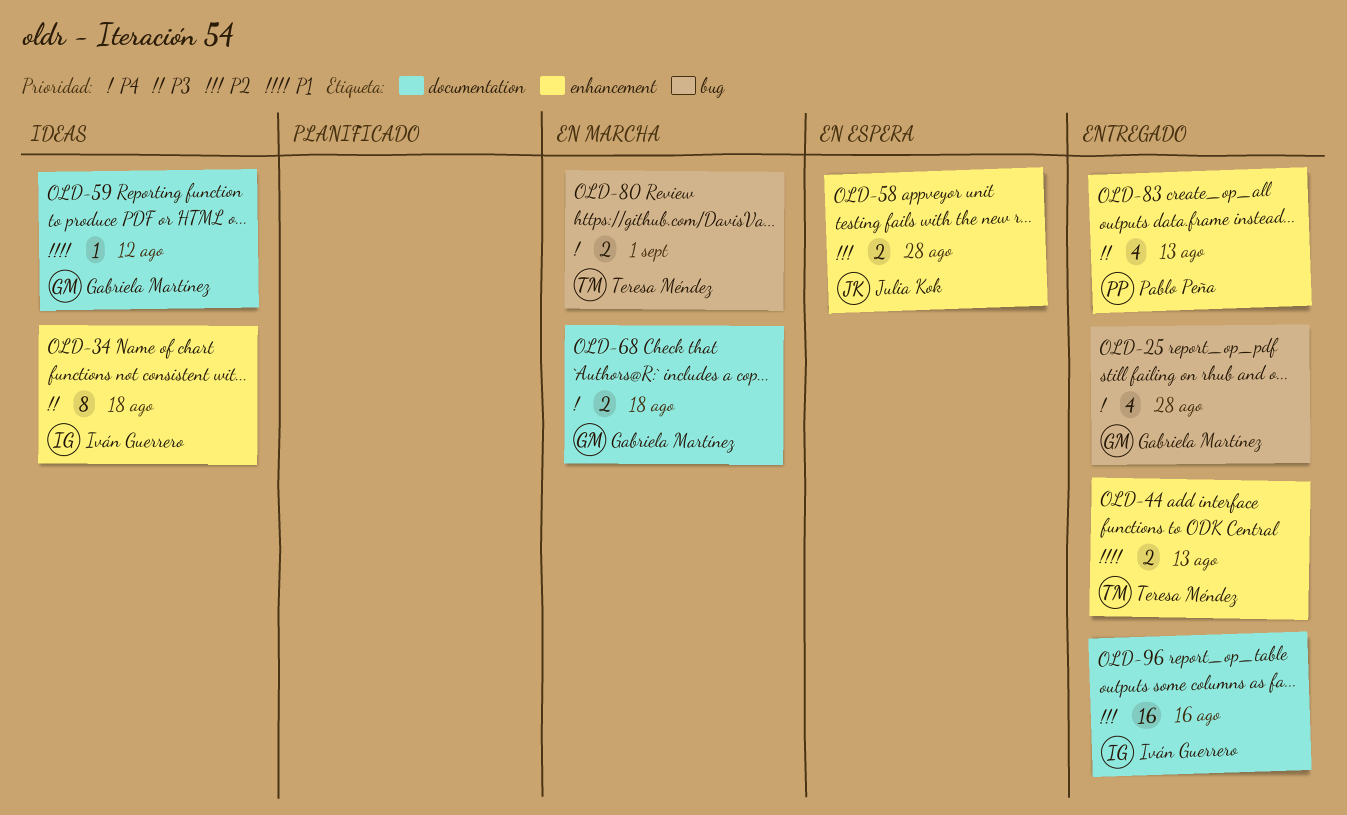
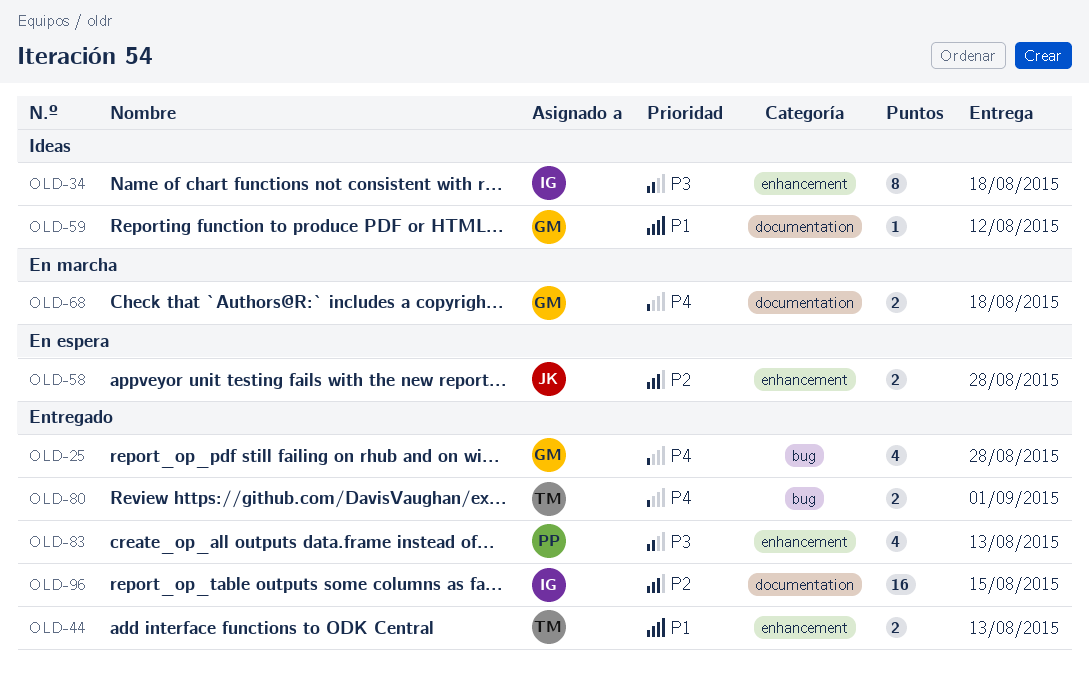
OLD-80, status: En marcha -> Entregado
OLD-96, due: Aug 16 -> Aug 15

